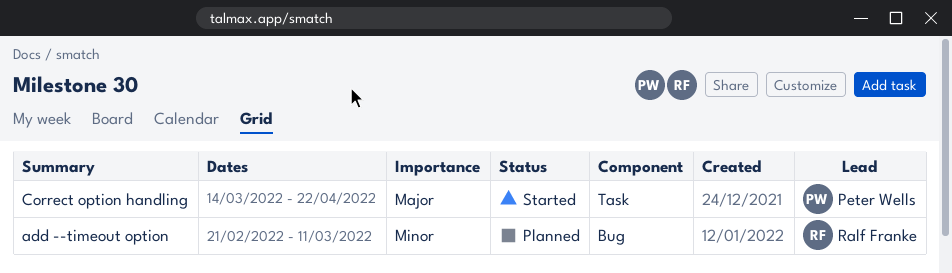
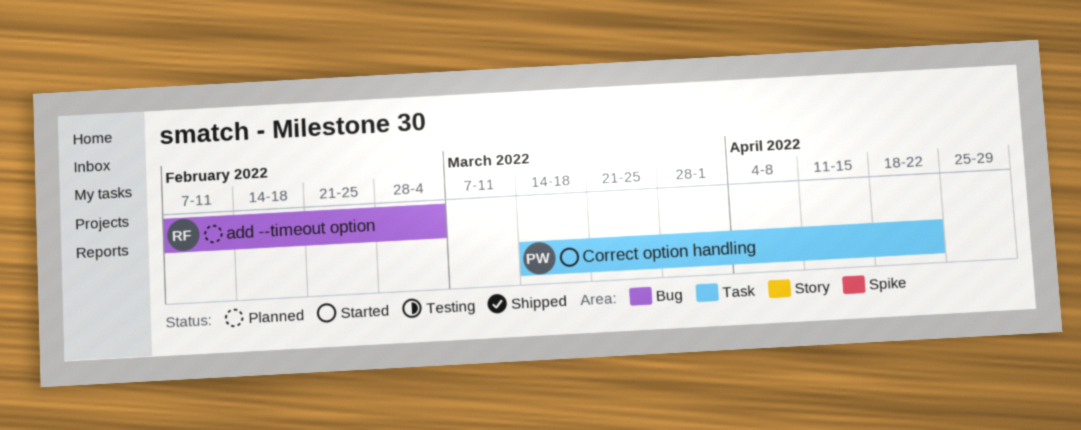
add --timeout option, start: Feb 21 -> Feb 7
add --timeout option, due: Mar 11 -> Mar 4

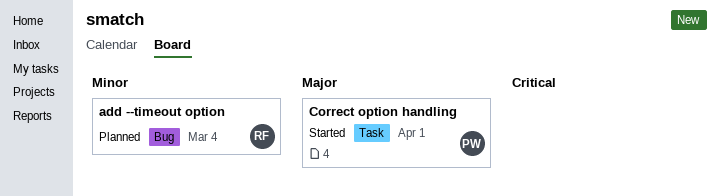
Correct option handling, due: Apr 22 -> Apr 1

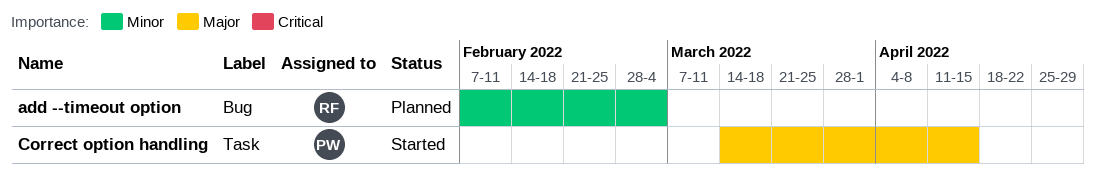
Correct option handling, due: Apr 1 -> Apr 15

